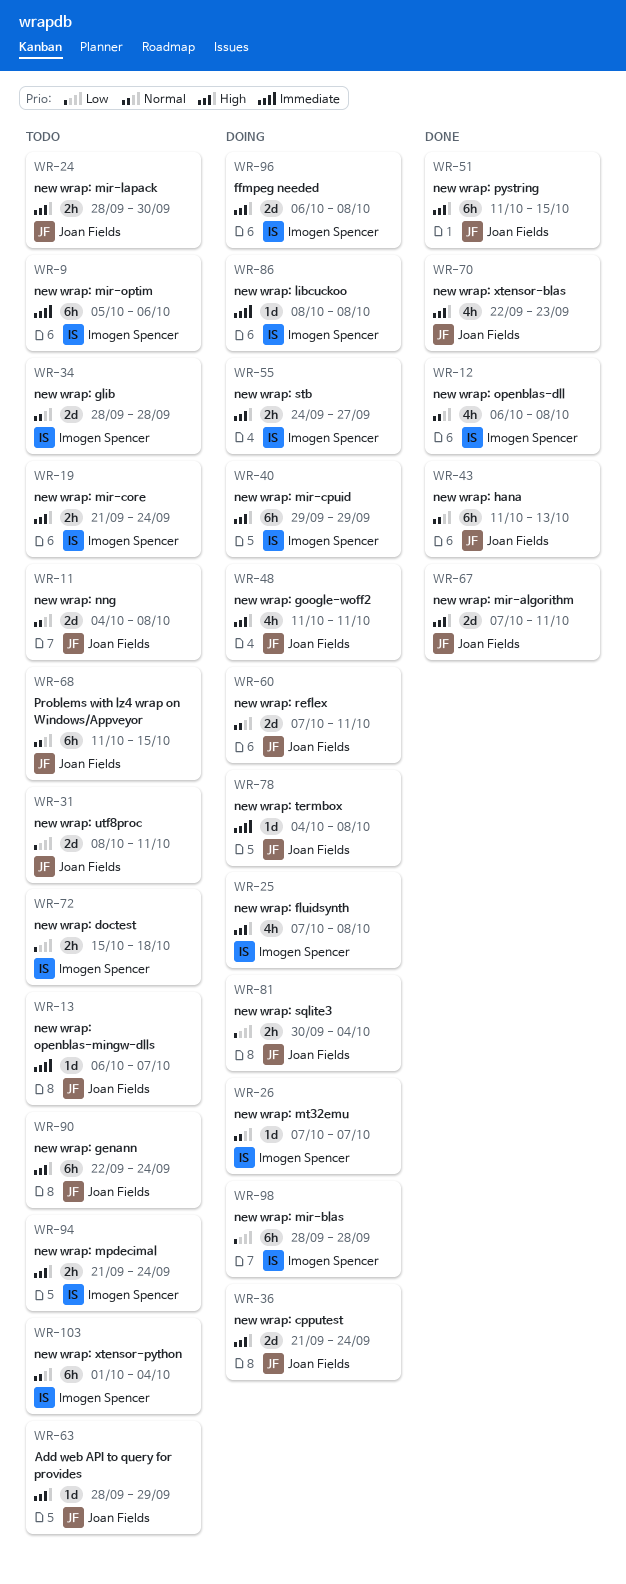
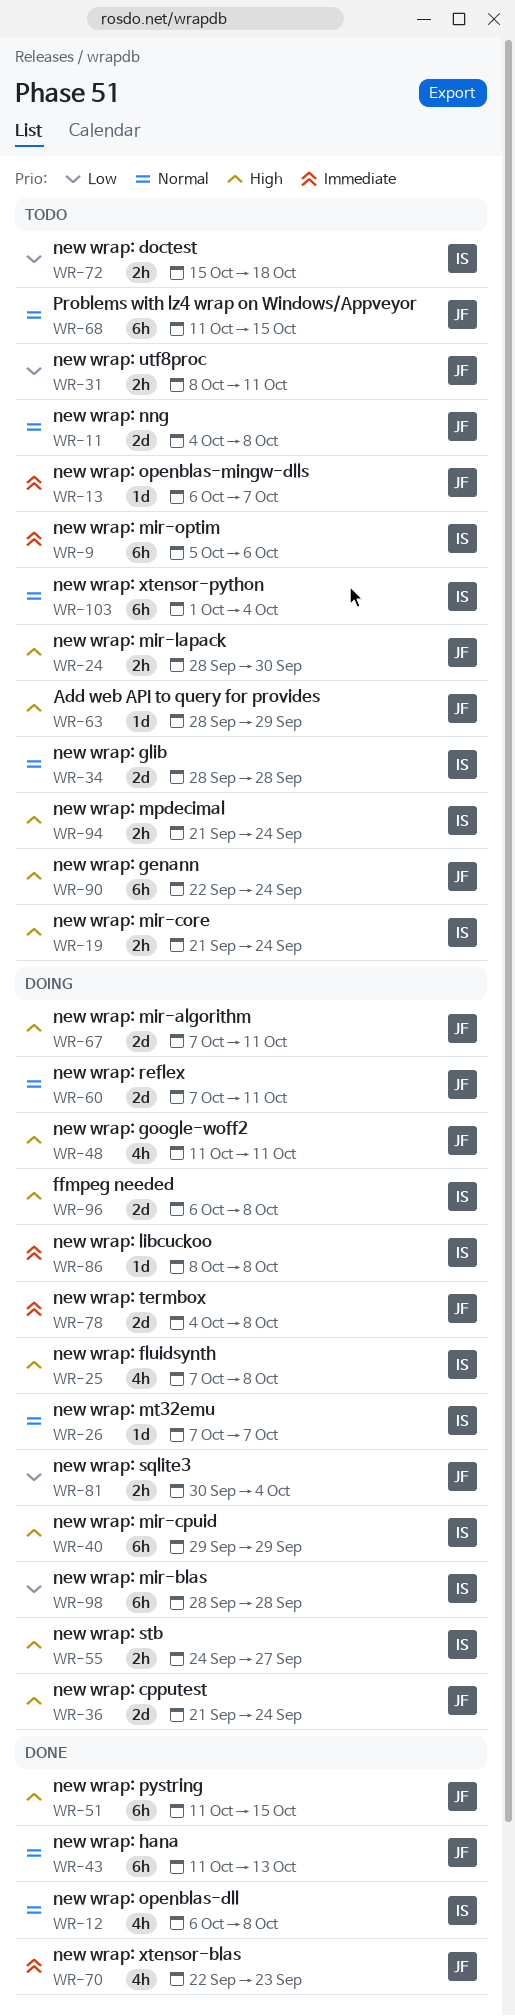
WR-31, estimate: 2d -> 2h
WR-67, status: Done -> Doing
WR-70, priority: High -> Immediate
WR-78, estimate: 1d -> 2d

